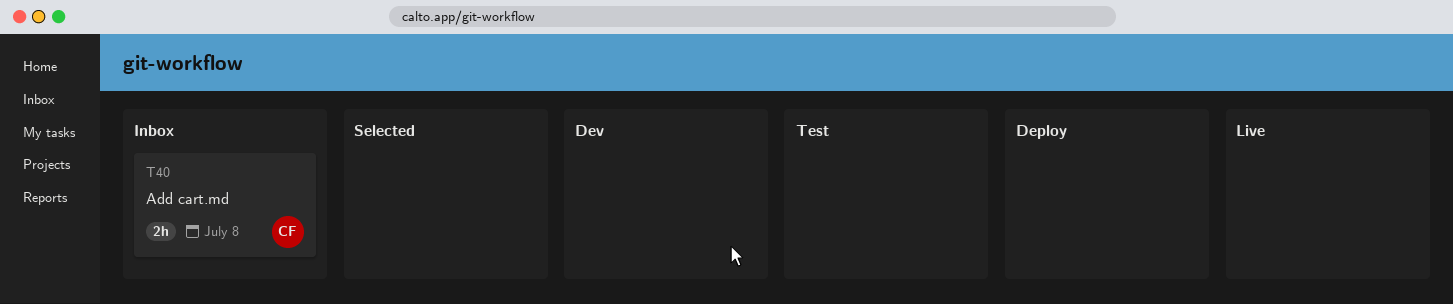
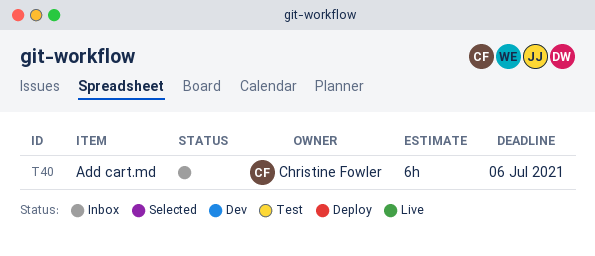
T40, estimate: 2h -> 6h
T40, due: Jul 8 -> Jul 6

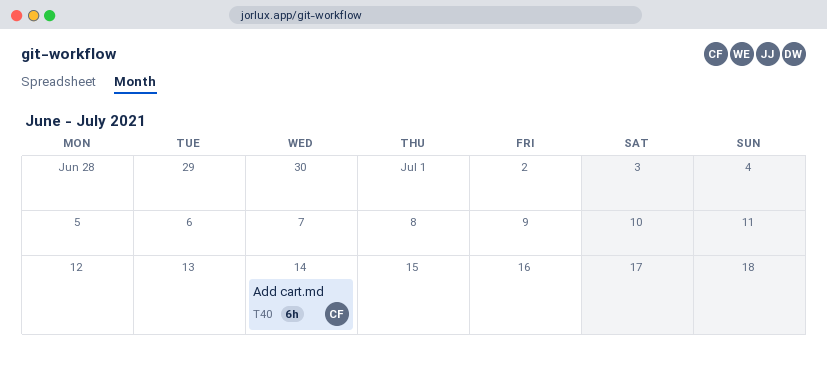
T40, due: Jul 6 -> Jul 14

